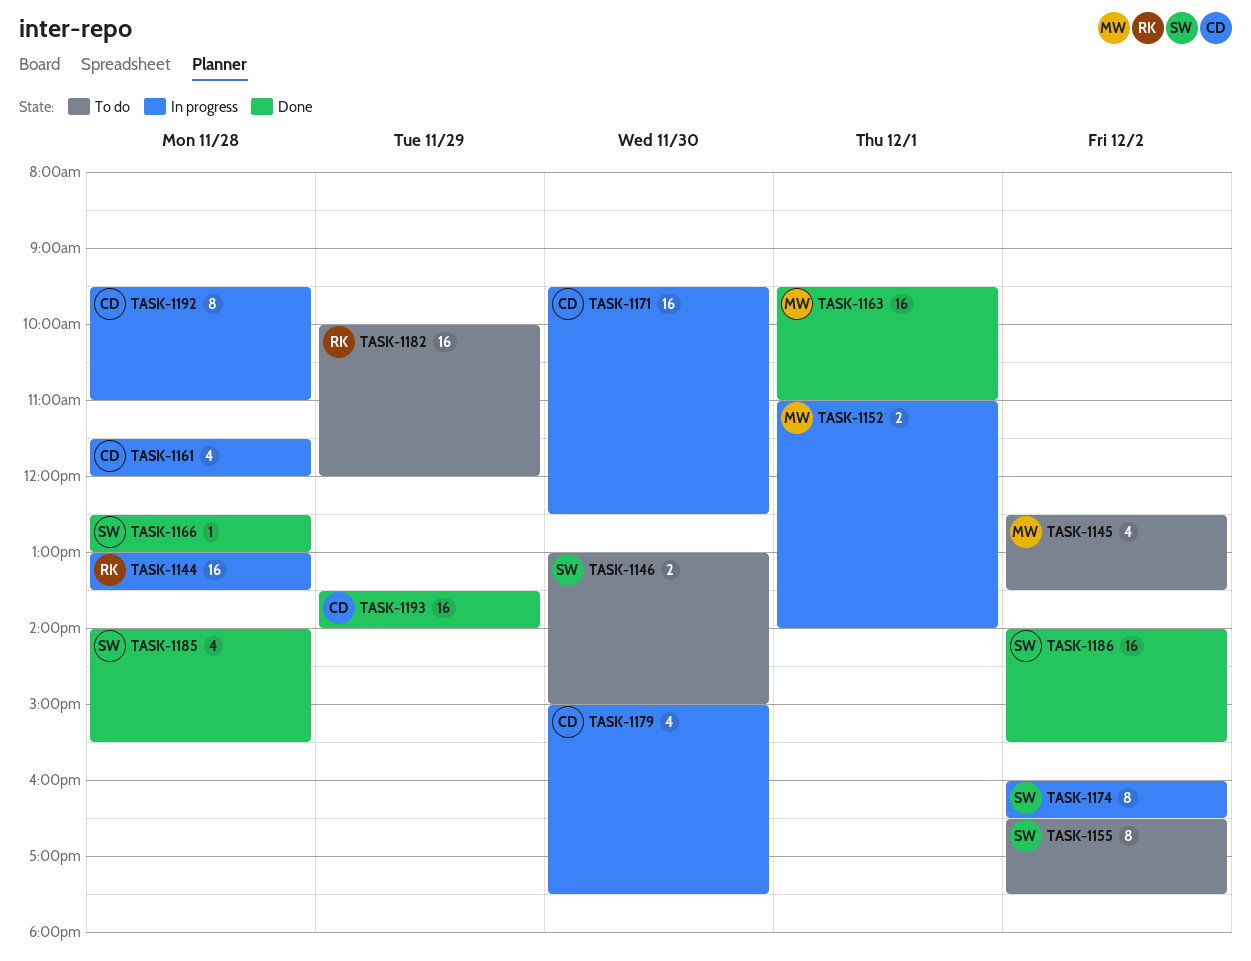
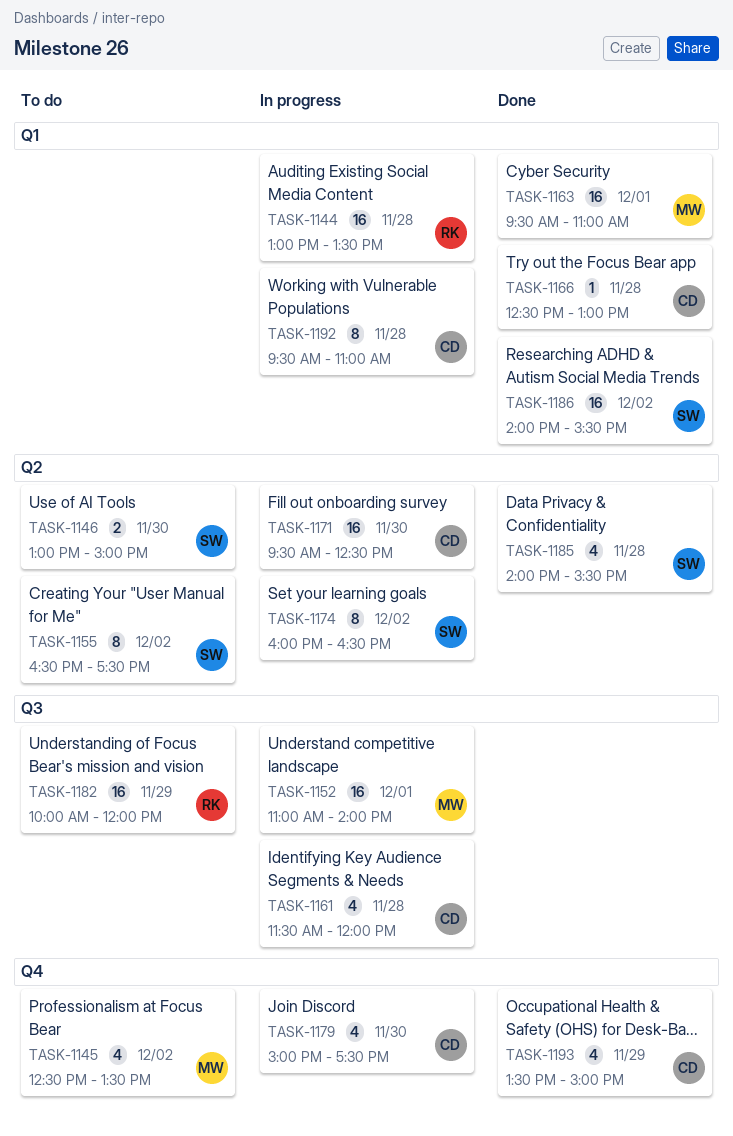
TASK-1152, estimate: 2 -> 16
TASK-1166, owner: SW -> CD
TASK-1193, estimate: 16 -> 4
TASK-1193, ends: 14:00 -> 15:00

